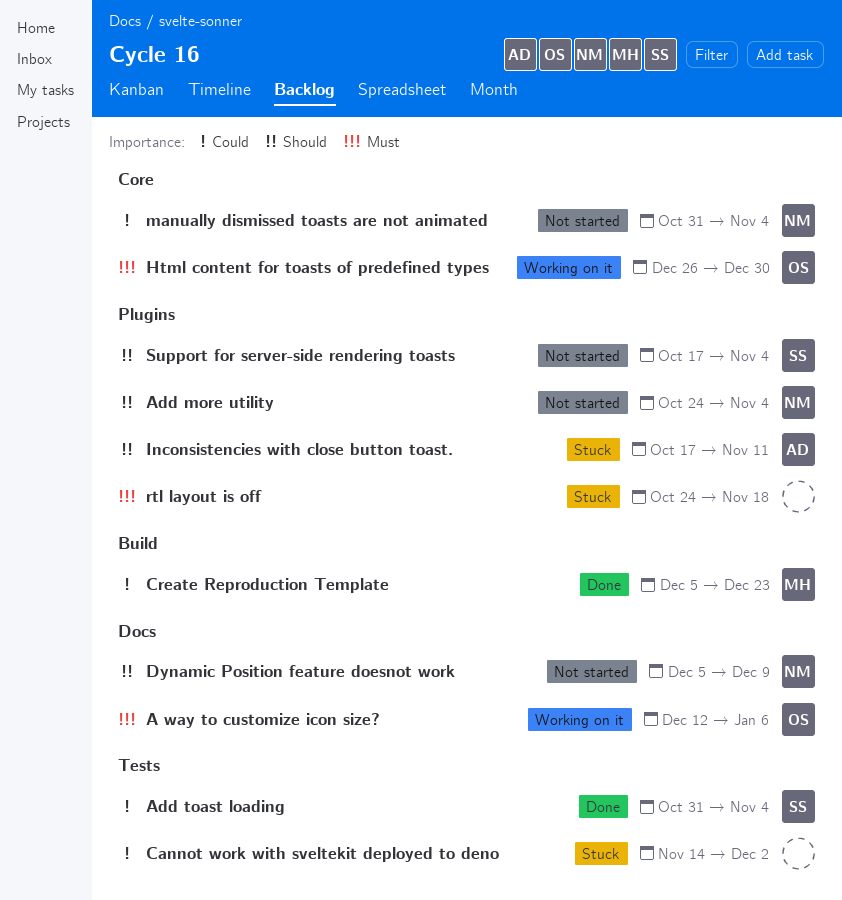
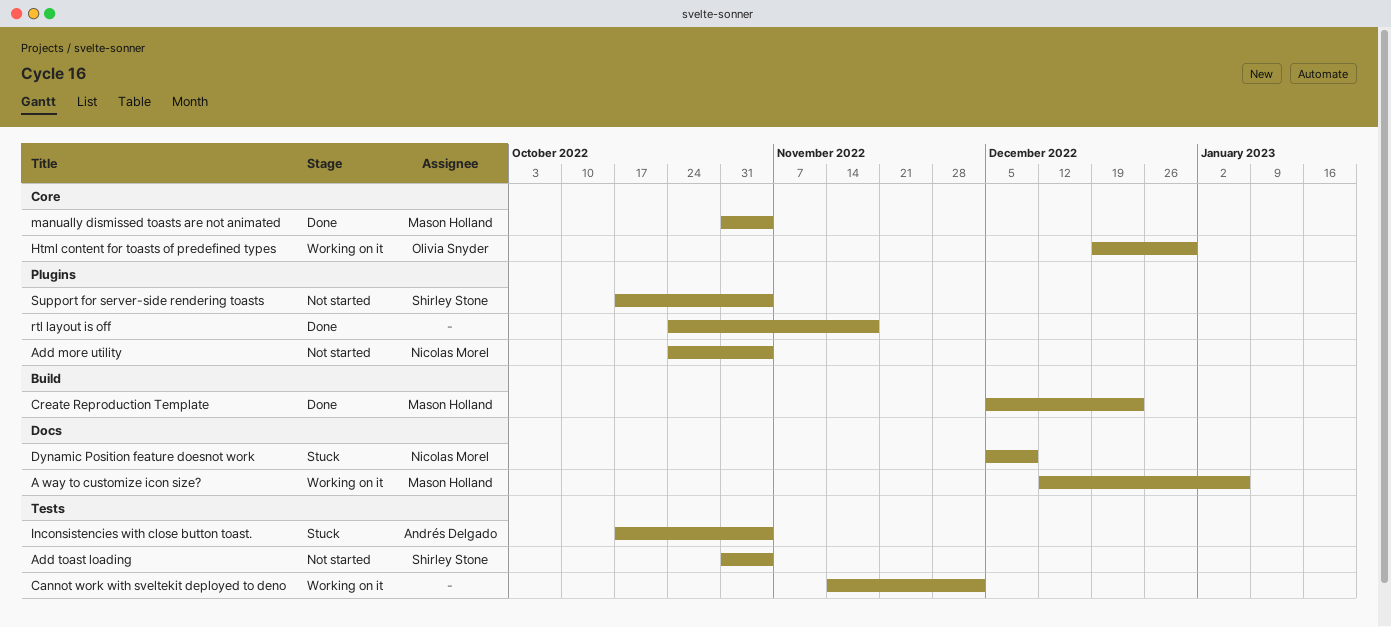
A way to customize icon size?, owner: Olivia Snyder -> Mason Holland
Add toast loading, status: Done -> Not started
Cannot work with sveltekit deployed to deno, status: Stuck -> Working on it
Dynamic Position feature doesnot work, status: Not started -> Stuck
Html content for toasts of predefined types, start: Dec 26 -> Dec 19
Inconsistencies with close button toast., label: Plugins -> Tests
Inconsistencies with close button toast., due: Nov 11 -> Nov 4
manually dismissed toasts are not animated, status: Not started -> Done
manually dismissed toasts are not animated, owner: Nicolas Morel -> Mason Holland
rtl layout is off, status: Stuck -> Done

